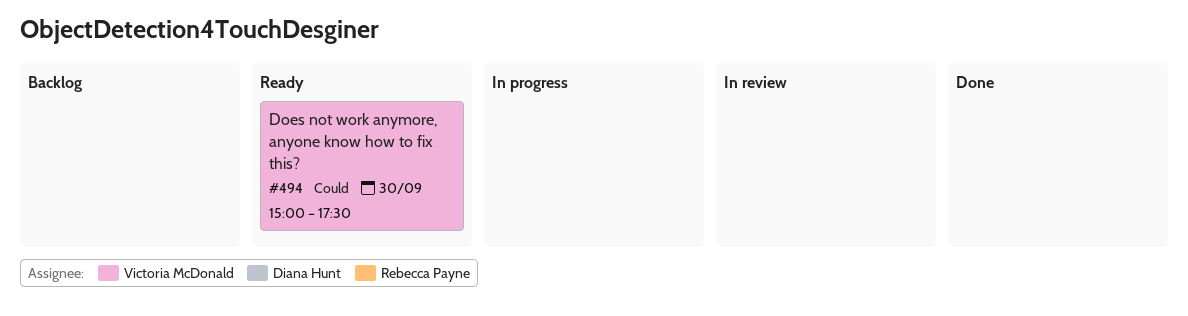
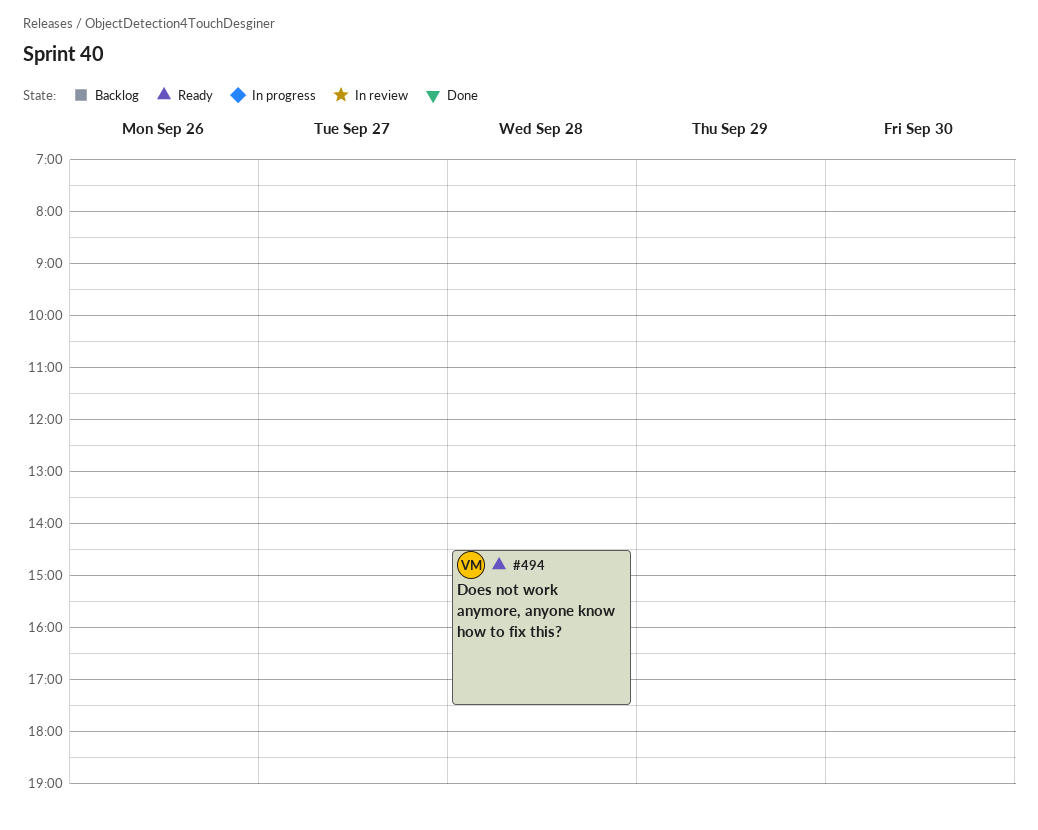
#494, day: Sep 30 -> Sep 28
#494, begins: 15:00 -> 14:30

